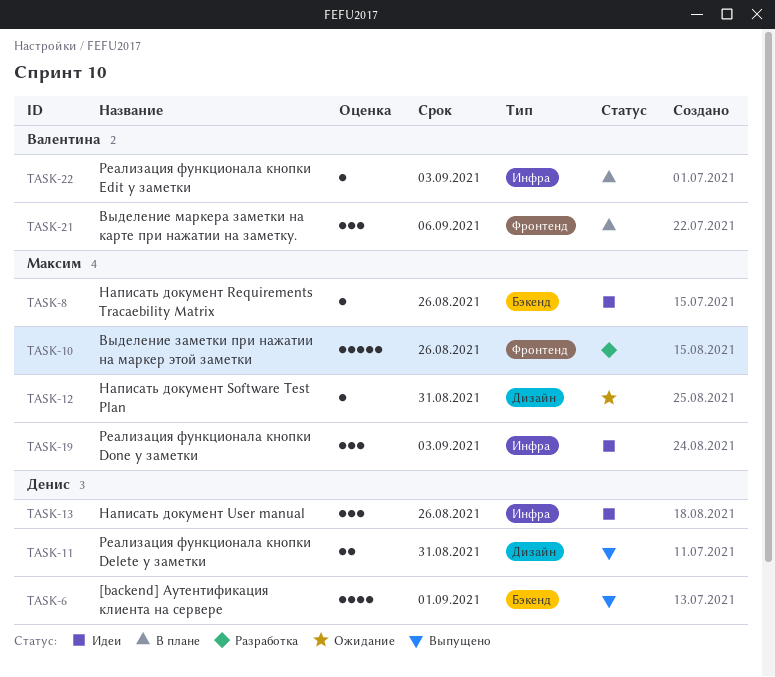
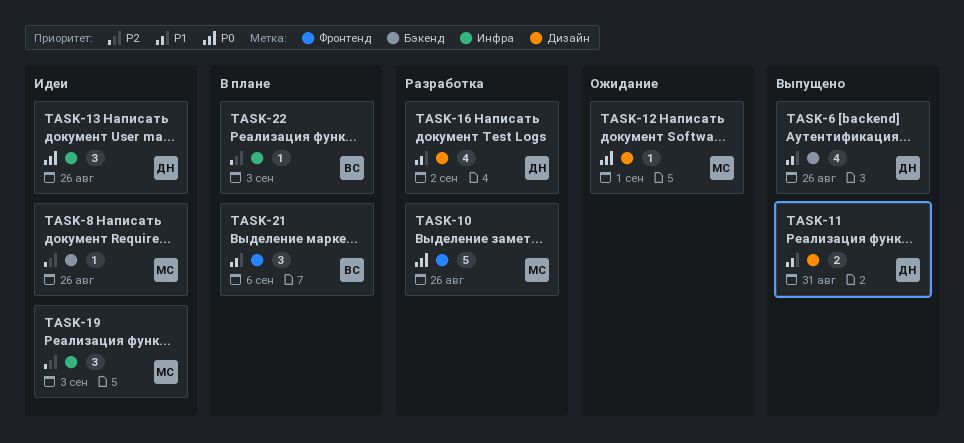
TASK-6, due: Sep 1 -> Aug 26
TASK-12, due: Aug 31 -> Sep 1
TASK-16: none -> present

